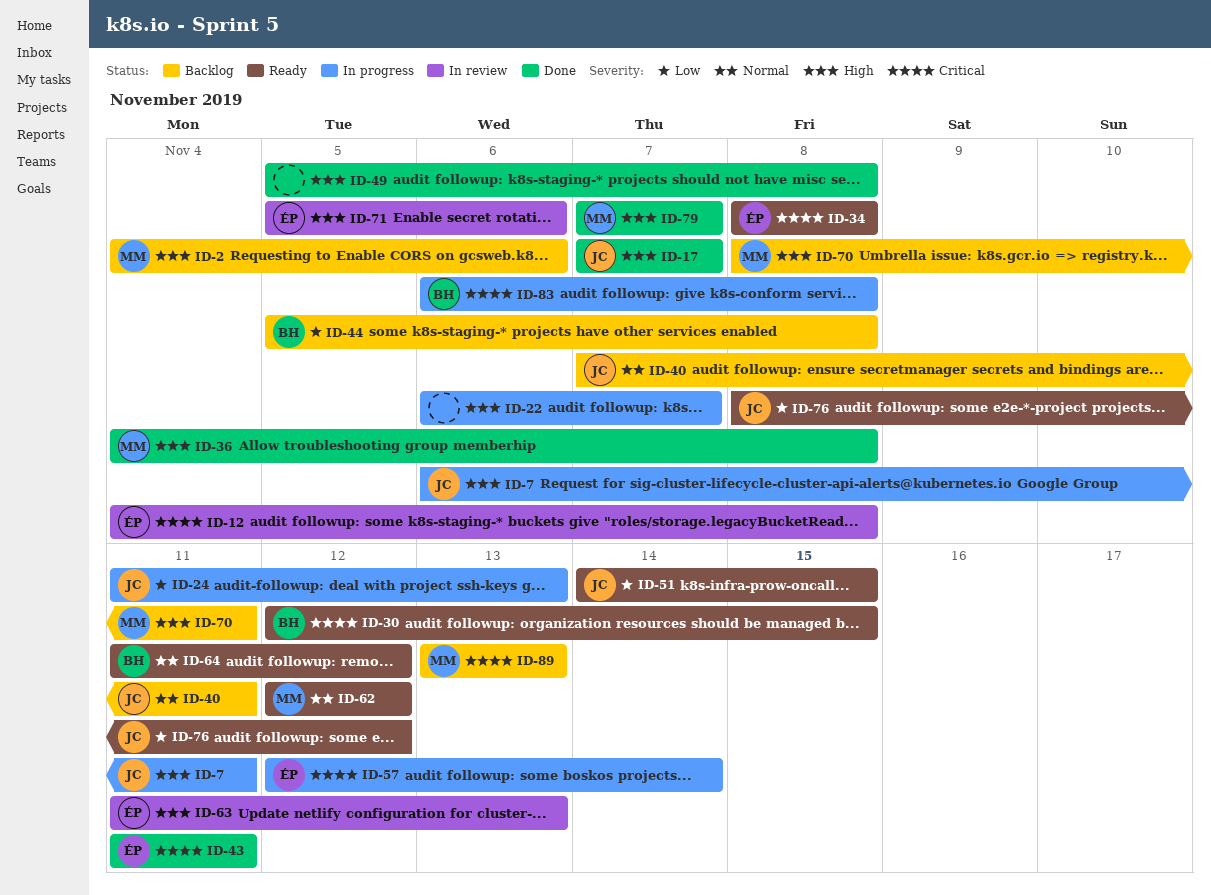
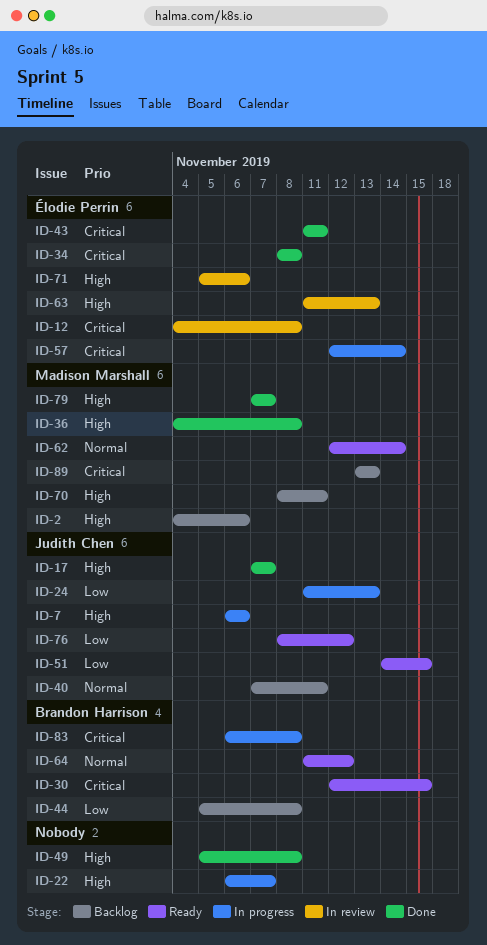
ID-7, due: Nov 11 -> Nov 6
ID-34, status: Ready -> Done
ID-62, due: Nov 12 -> Nov 14

